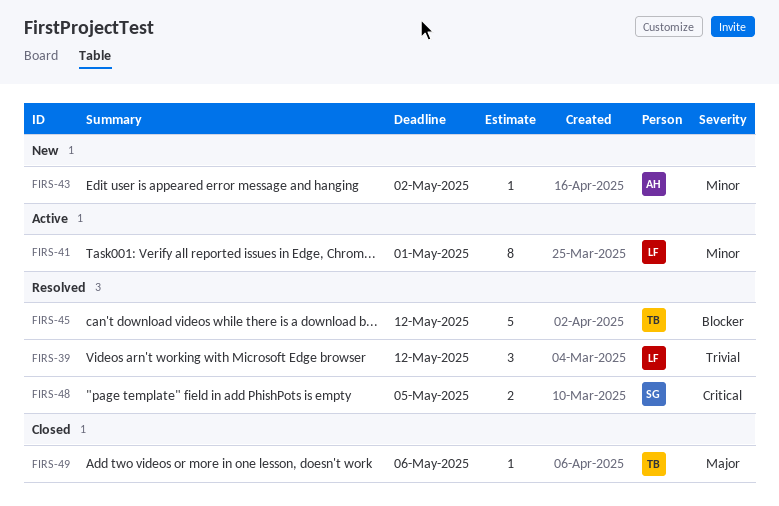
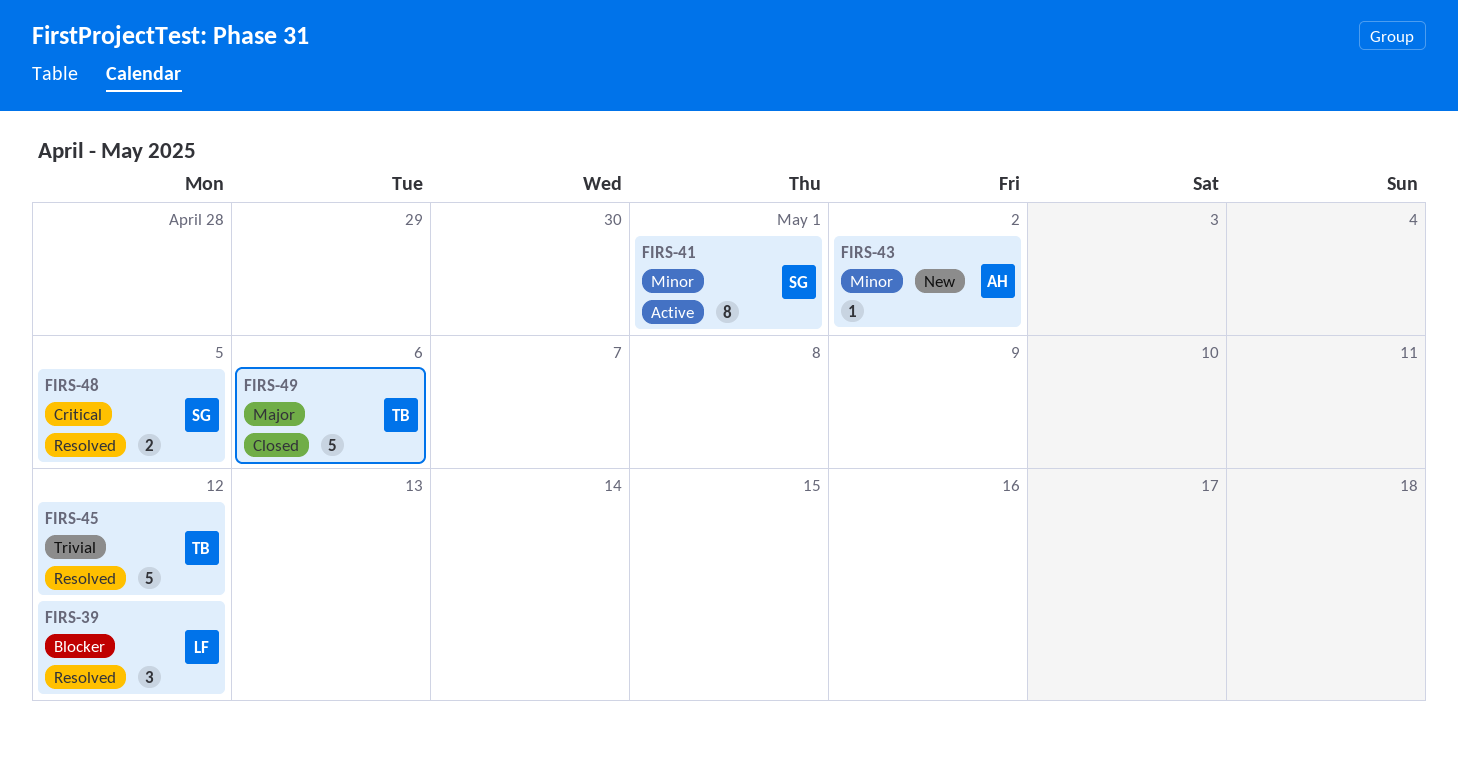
FIRS-39, priority: Trivial -> Blocker
FIRS-41, owner: LF -> SG
FIRS-45, priority: Blocker -> Trivial
FIRS-49, estimate: 1 -> 5

